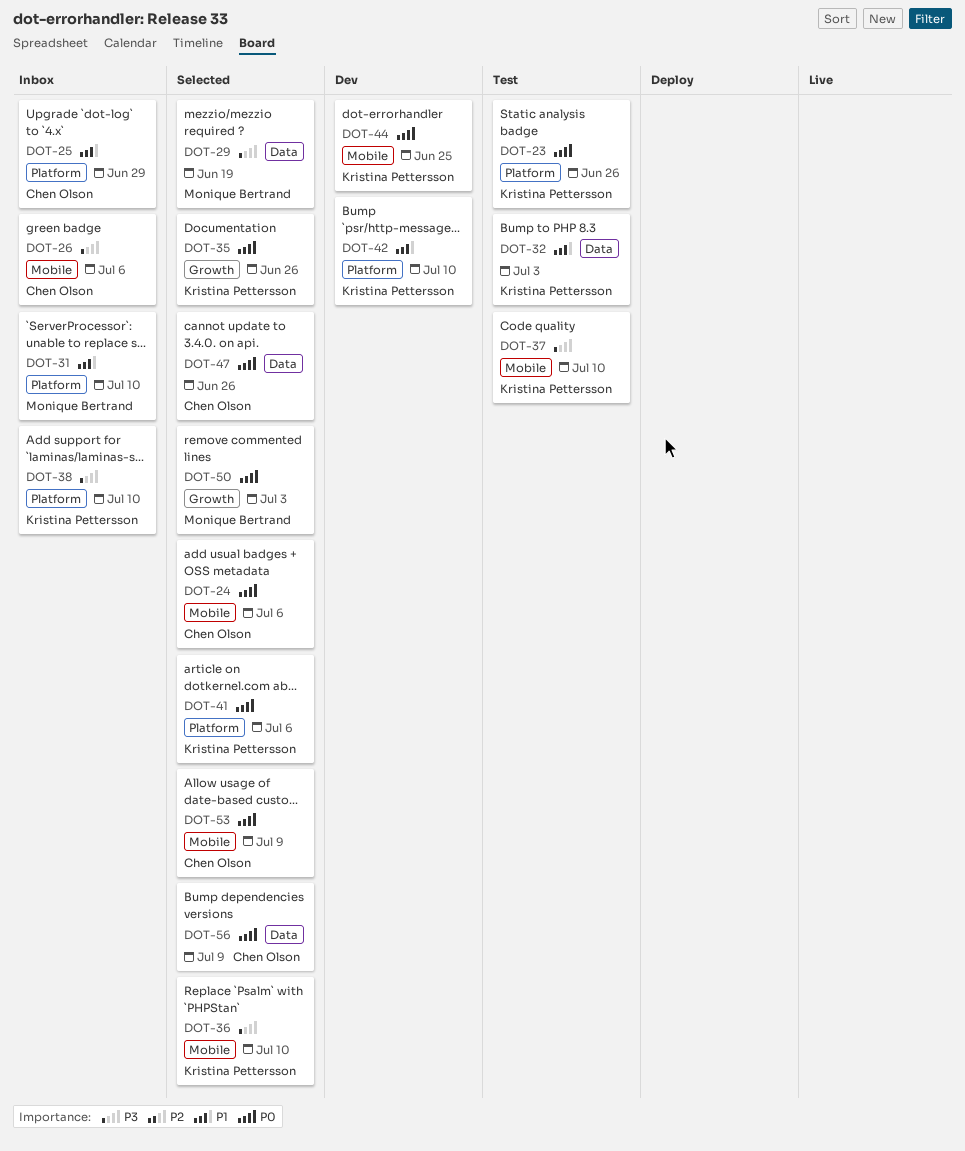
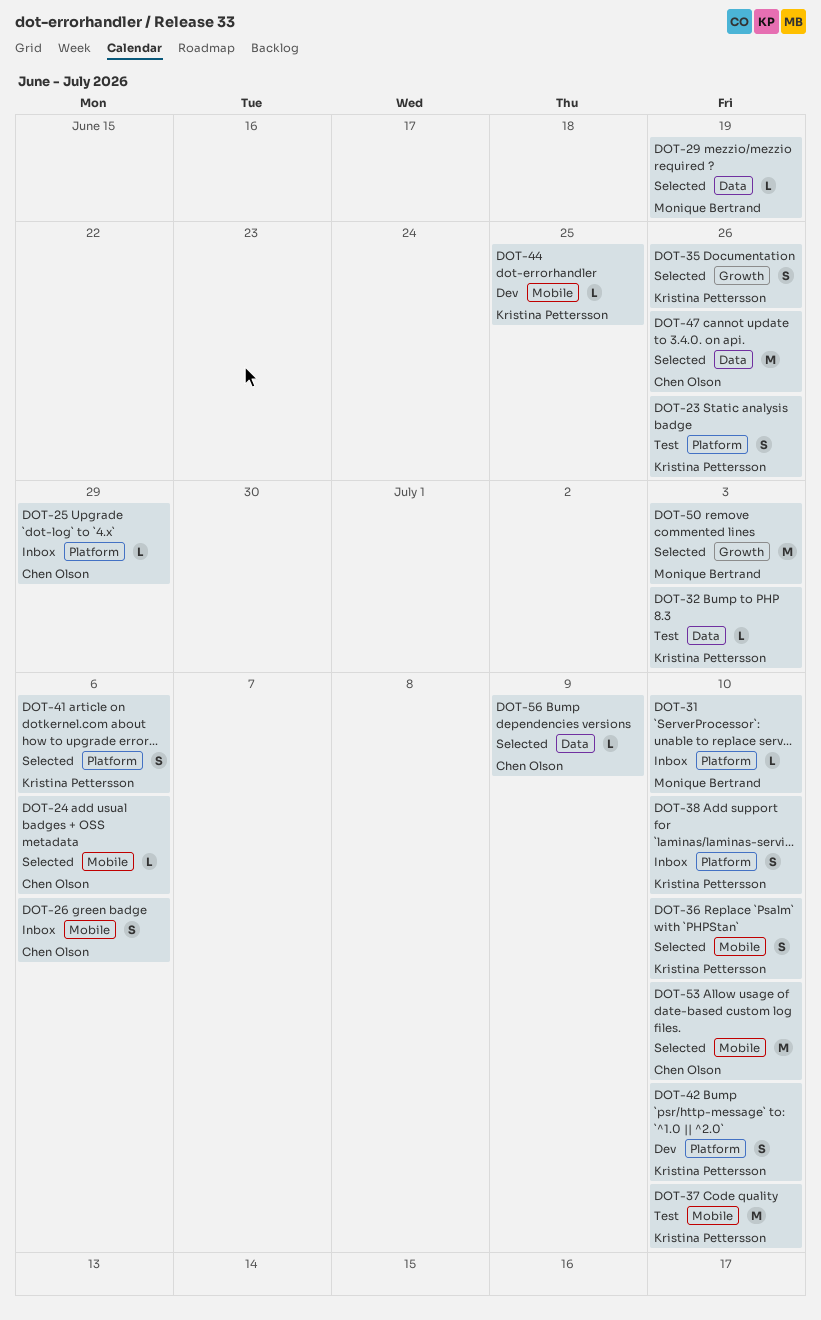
DOT-53, due: Jul 9 -> Jul 10

